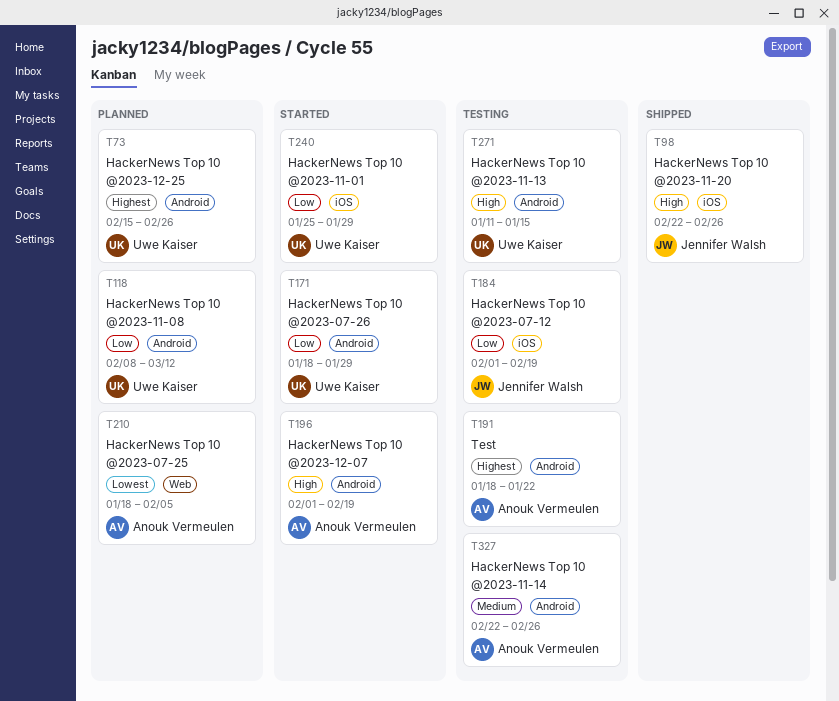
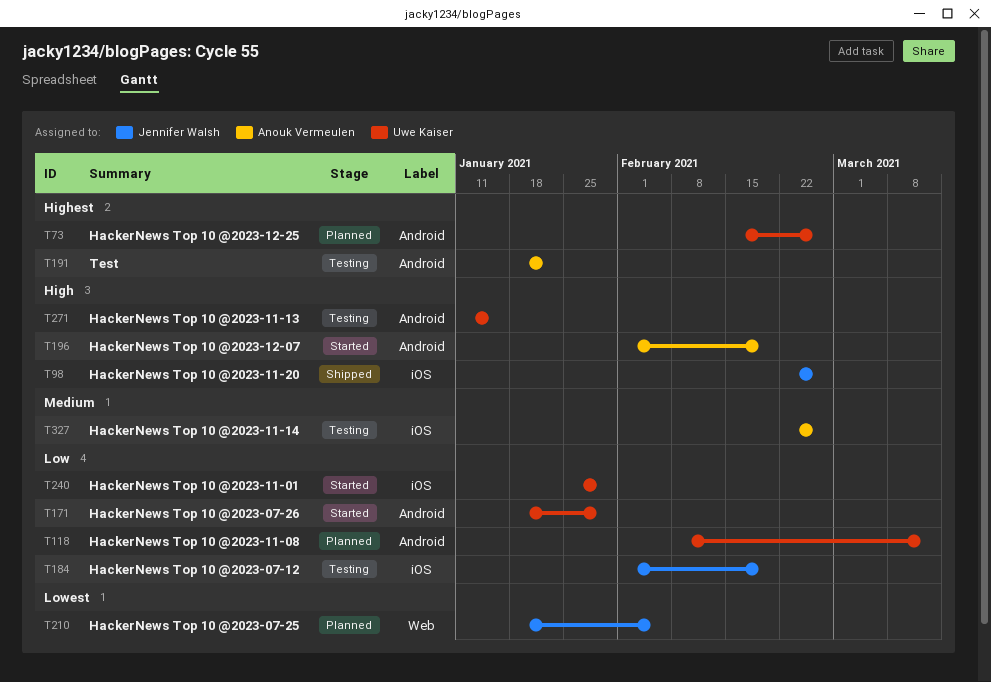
T210, owner: Anouk Vermeulen -> Jennifer Walsh
T327, label: Android -> iOS

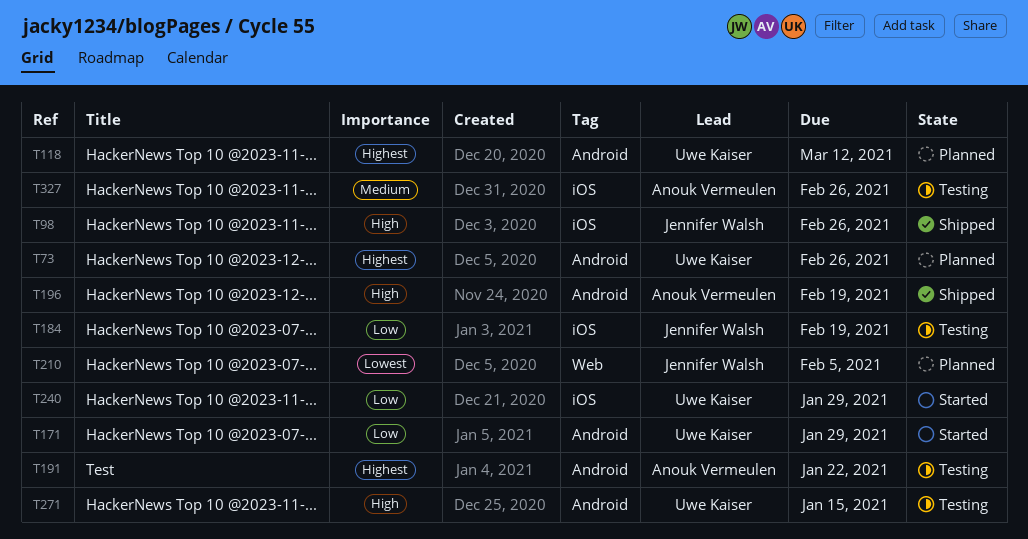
T118, priority: Low -> Highest
T196, status: Started -> Shipped

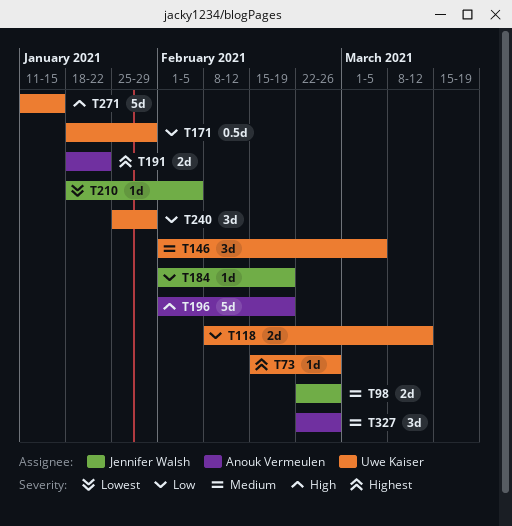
T98, priority: High -> Medium
T118, priority: Highest -> Low
T146: none -> present

